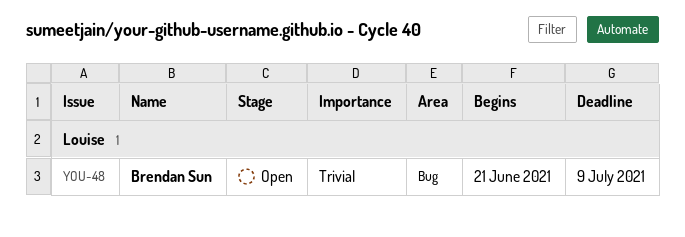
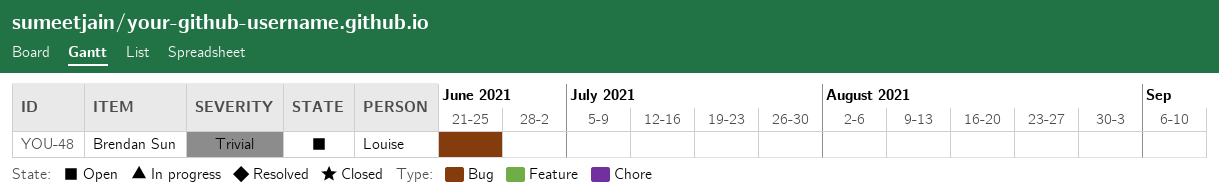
YOU-48, due: Jul 9 -> Jun 25

